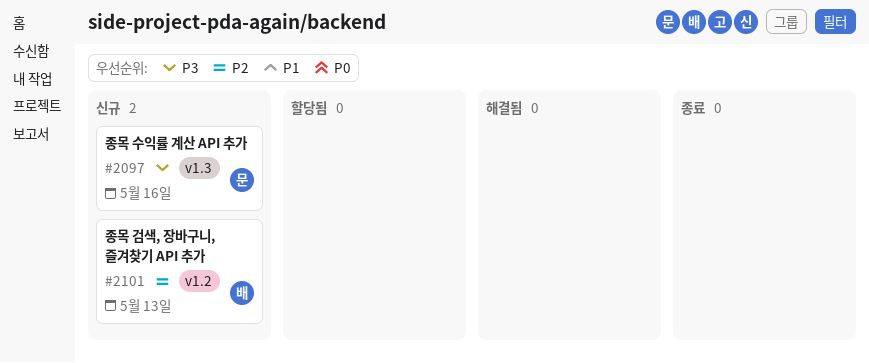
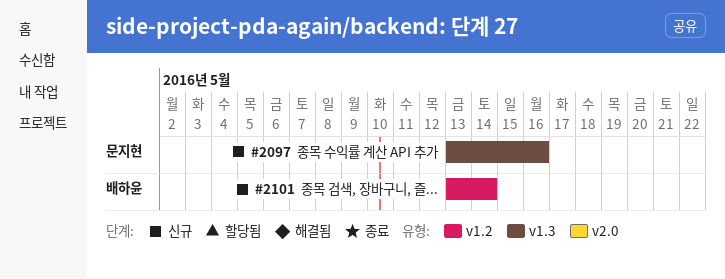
#2101, due: May 13 -> May 14

